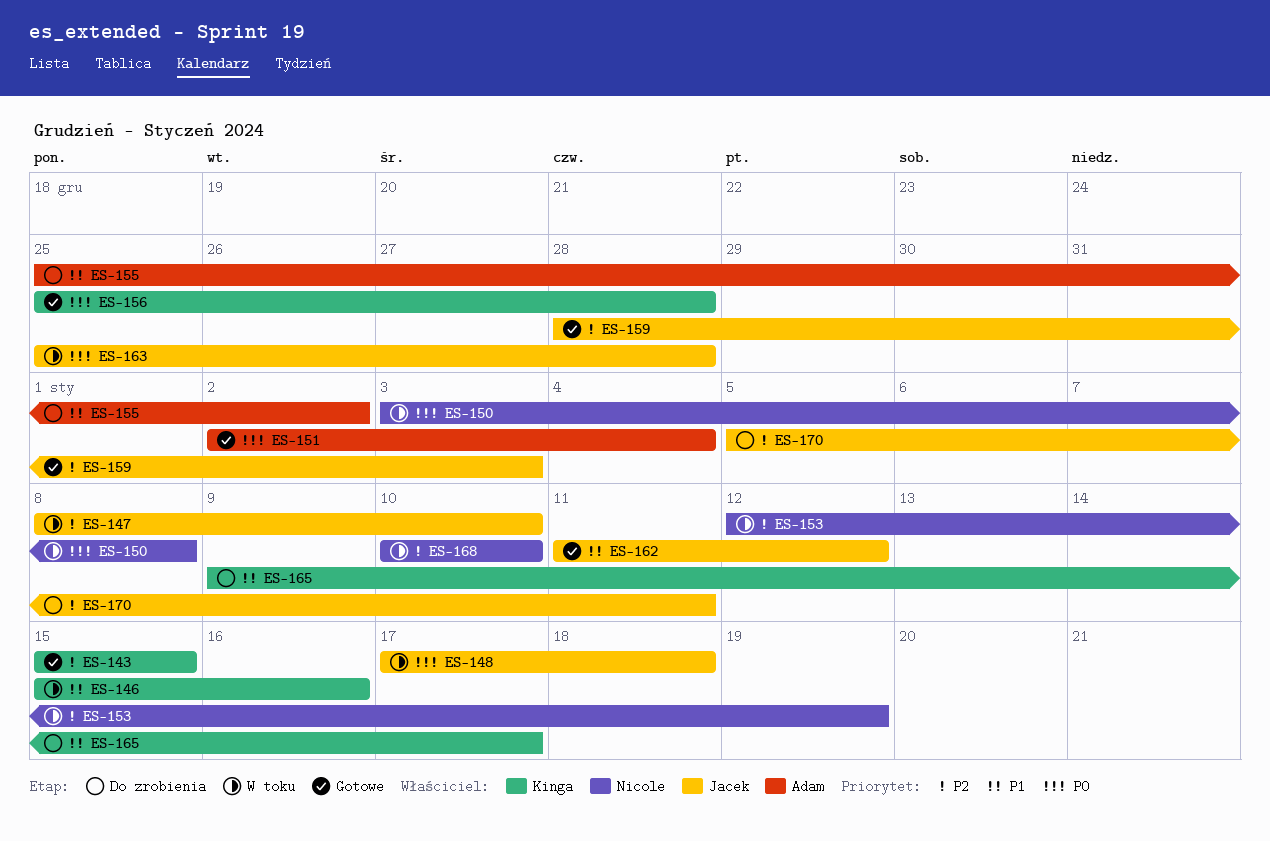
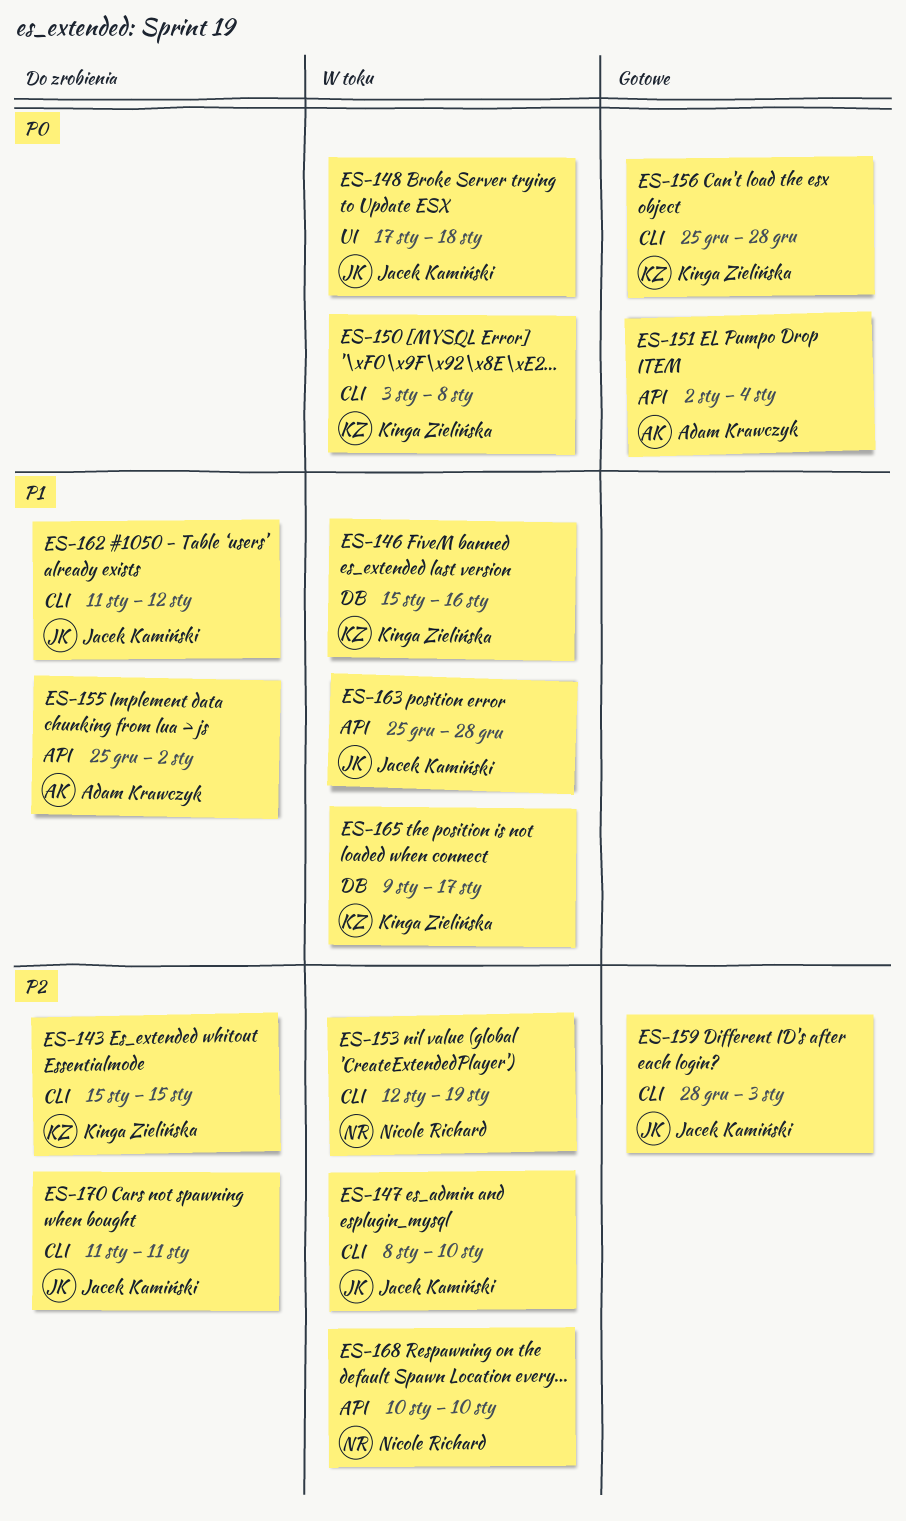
ES-143, status: Gotowe -> Do zrobienia
ES-150, owner: Nicole Richard -> Kinga Zielińska
ES-162, status: Gotowe -> Do zrobienia
ES-163, priority: P0 -> P1
ES-165, status: Do zrobienia -> W toku
ES-170, start: Jan 5 -> Jan 11

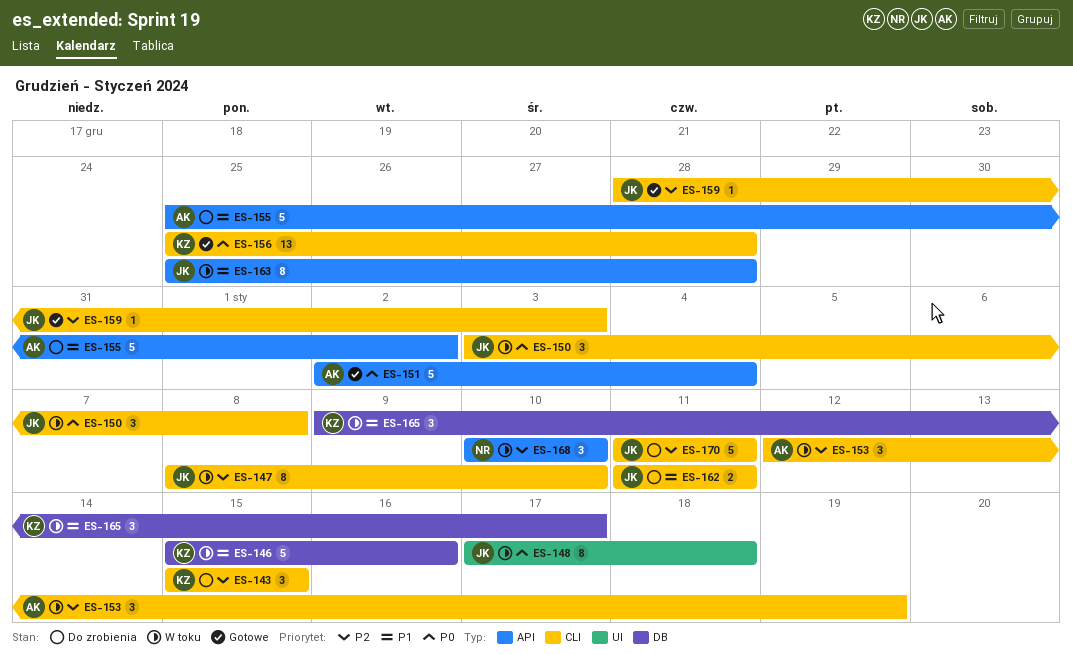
ES-150, owner: Kinga Zielińska -> Jacek Kamiński
ES-153, owner: Nicole Richard -> Adam Krawczyk
ES-162, due: Jan 12 -> Jan 11

